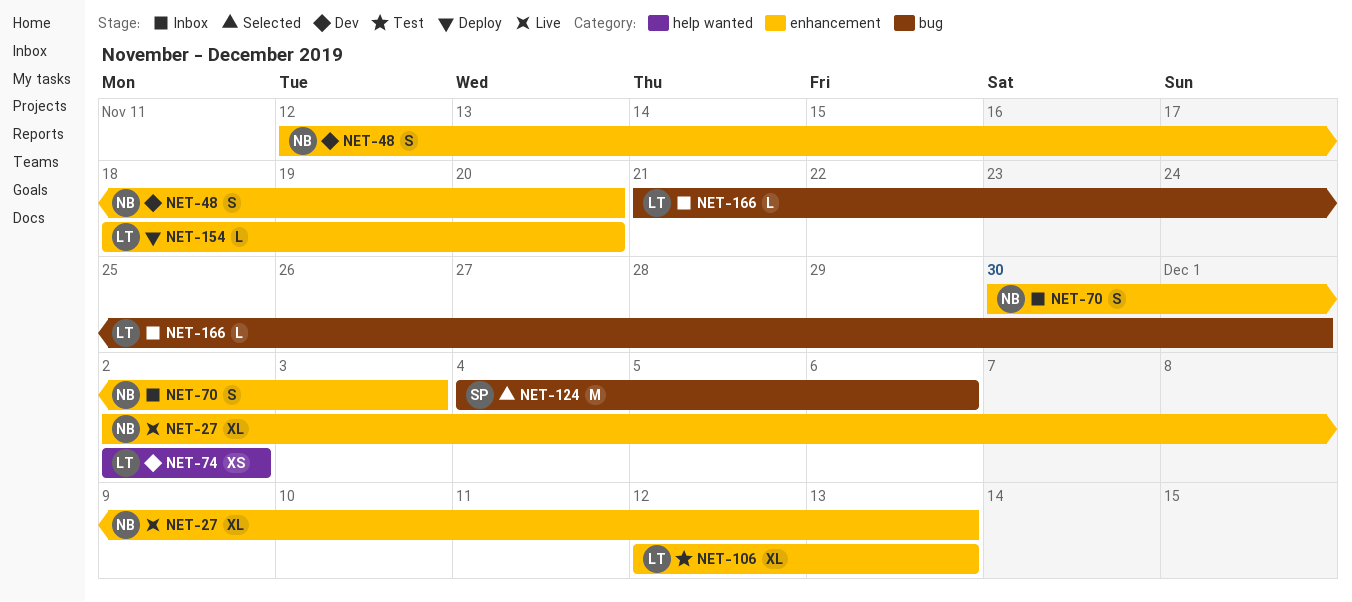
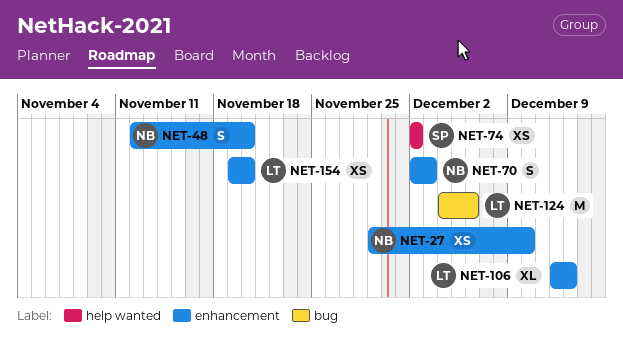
NET-27, estimate: XL -> XS
NET-27, start: Dec 2 -> Nov 29
NET-27, due: Dec 13 -> Dec 10
NET-70, start: Nov 30 -> Dec 2
NET-74, owner: LT -> SP
NET-124, owner: SP -> LT
NET-154, estimate: L -> XS
NET-154, start: Nov 18 -> Nov 19
NET-166: present -> none

